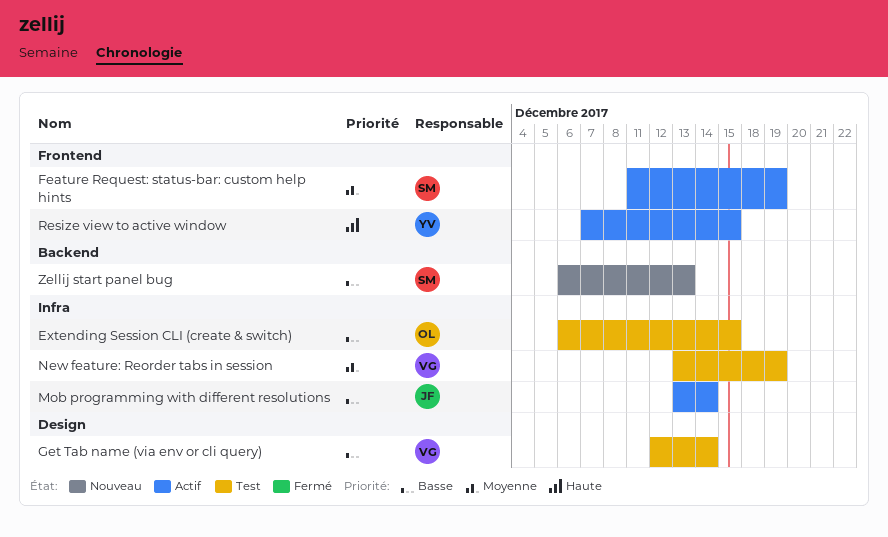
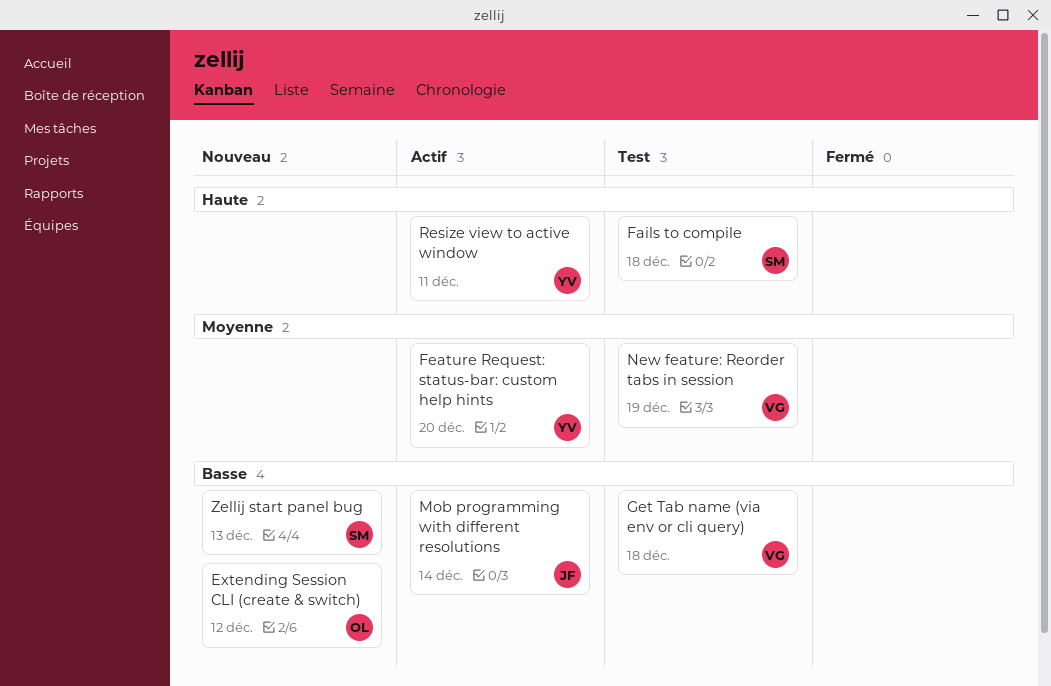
Extending Session CLI (create & switch), status: Test -> Nouveau
Extending Session CLI (create & switch), due: Dec 15 -> Dec 12
Fails to compile: none -> present
Feature Request: status-bar: custom help hints, owner: SM -> YV
Feature Request: status-bar: custom help hints, due: Dec 19 -> Dec 20
Get Tab name (via env or cli query), due: Dec 14 -> Dec 18
Resize view to active window, due: Dec 15 -> Dec 11

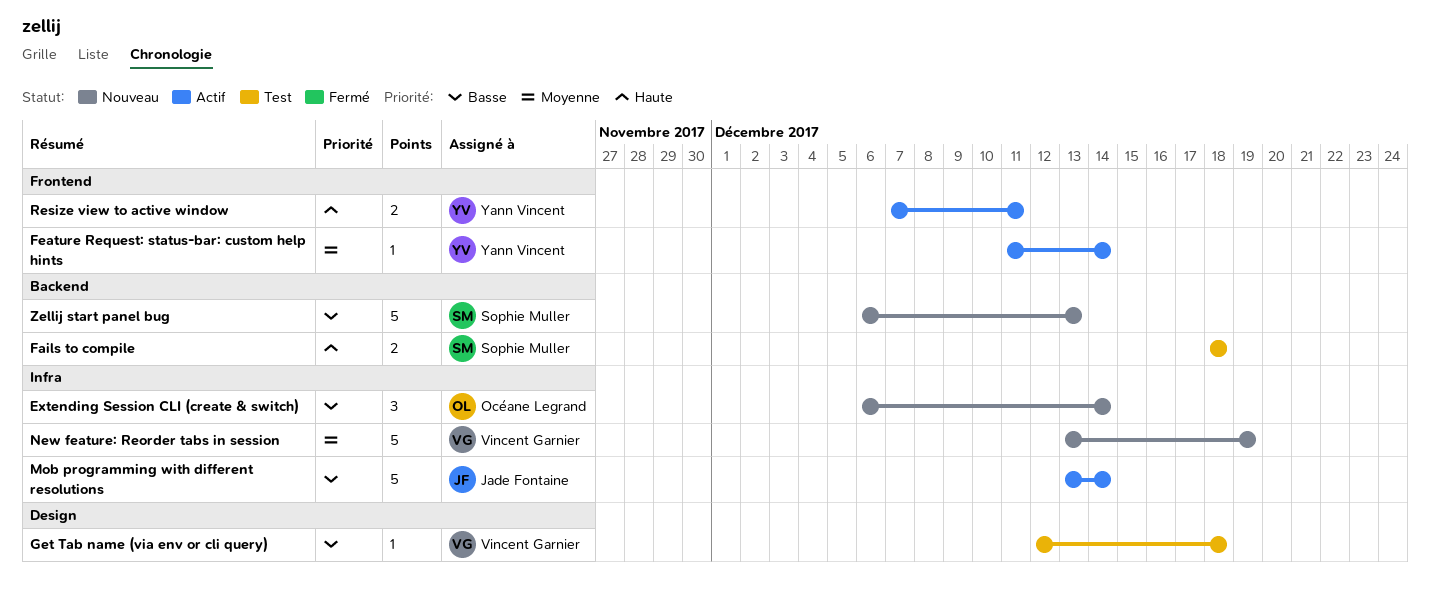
Extending Session CLI (create & switch), due: Dec 12 -> Dec 14
Feature Request: status-bar: custom help hints, due: Dec 20 -> Dec 14
New feature: Reorder tabs in session, status: Test -> Nouveau

